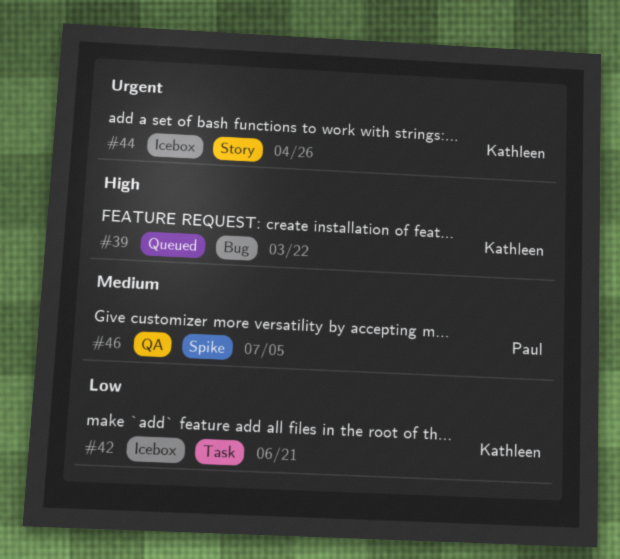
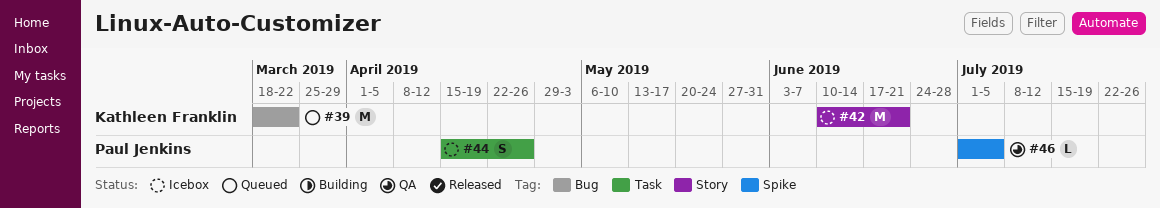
#42, label: Task -> Story
#44, owner: Kathleen Franklin -> Paul Jenkins
#44, label: Story -> Task

